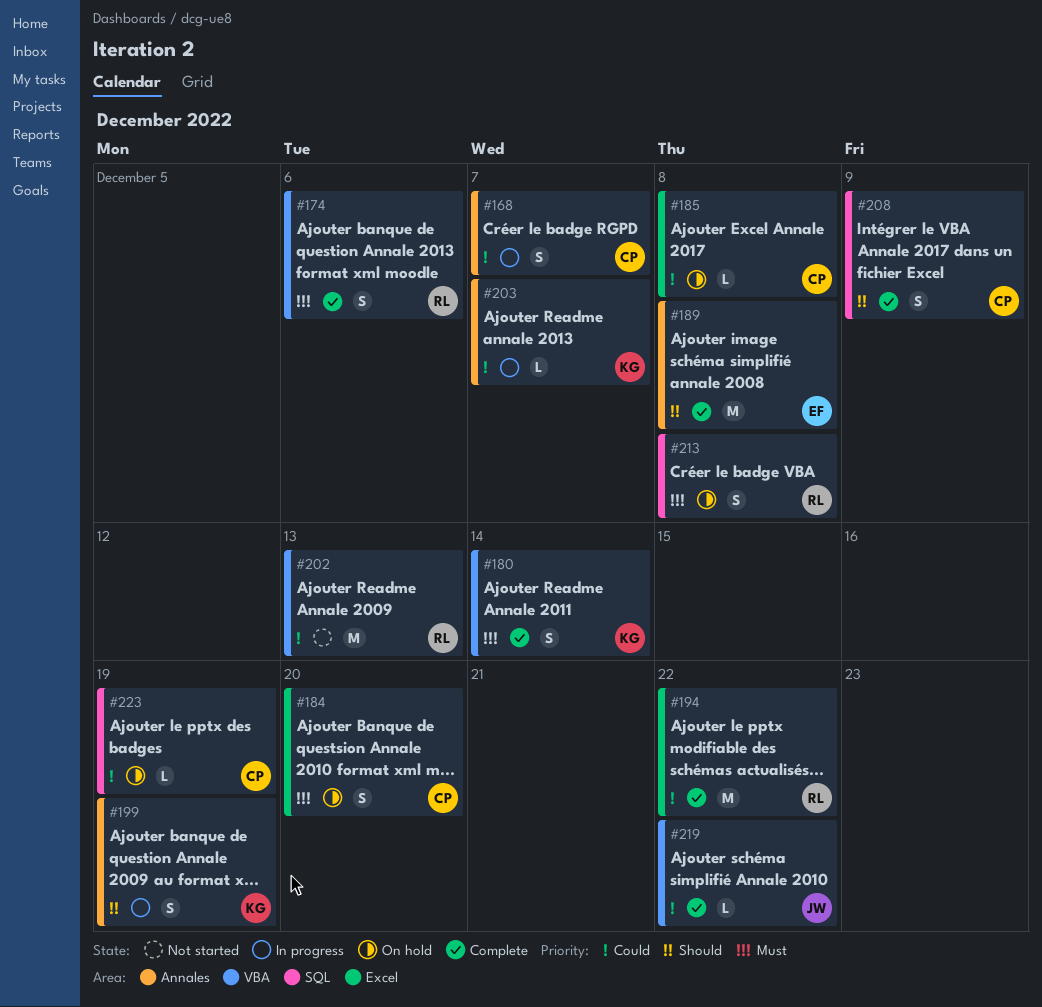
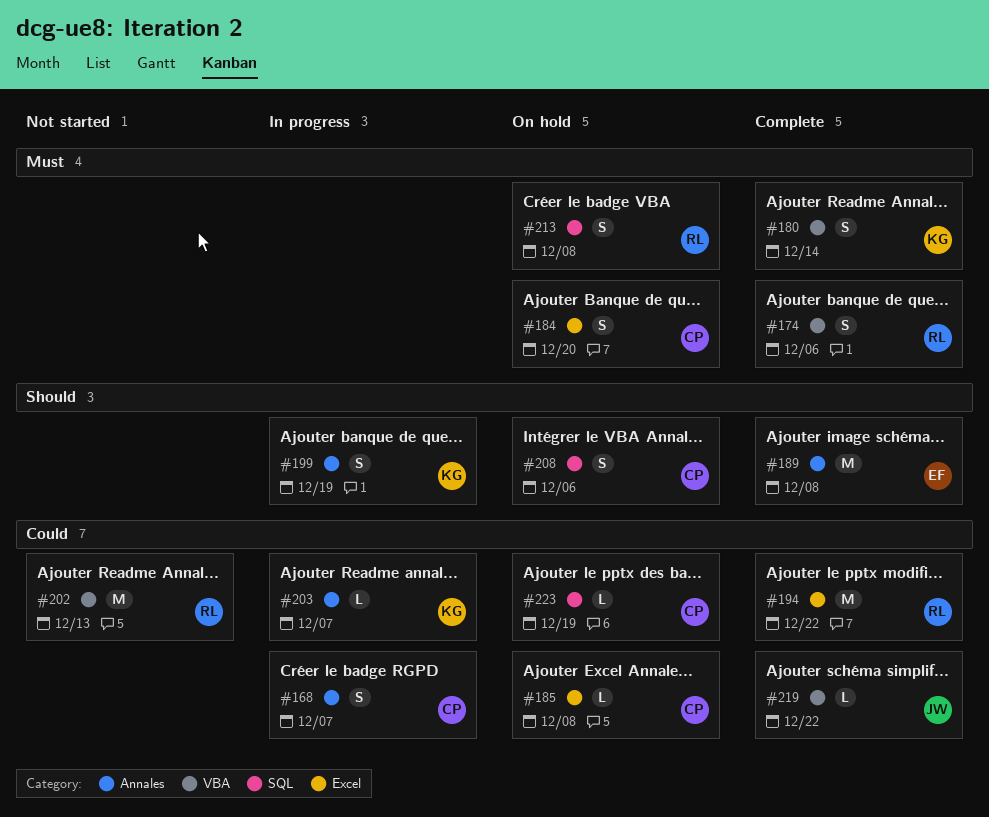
#208, status: Complete -> On hold
#208, due: Dec 9 -> Dec 6

